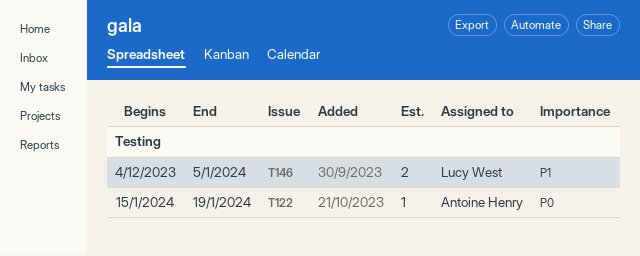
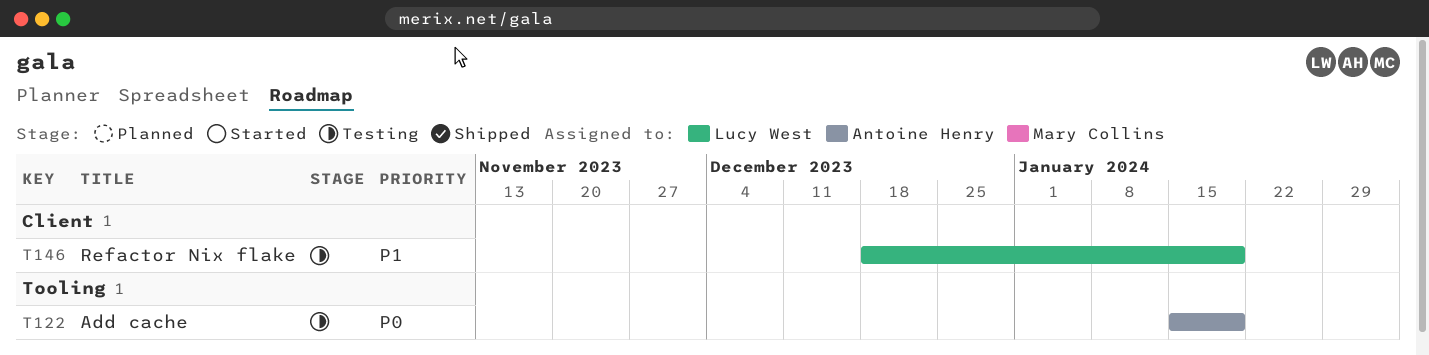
T146, start: Dec 4 -> Dec 18
T146, due: Jan 5 -> Jan 19

